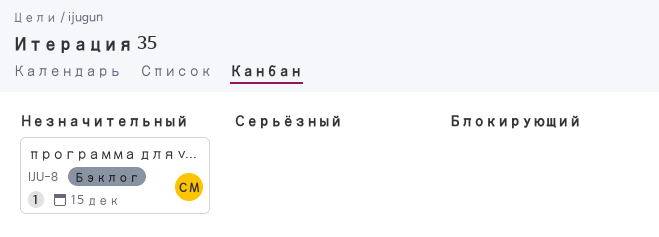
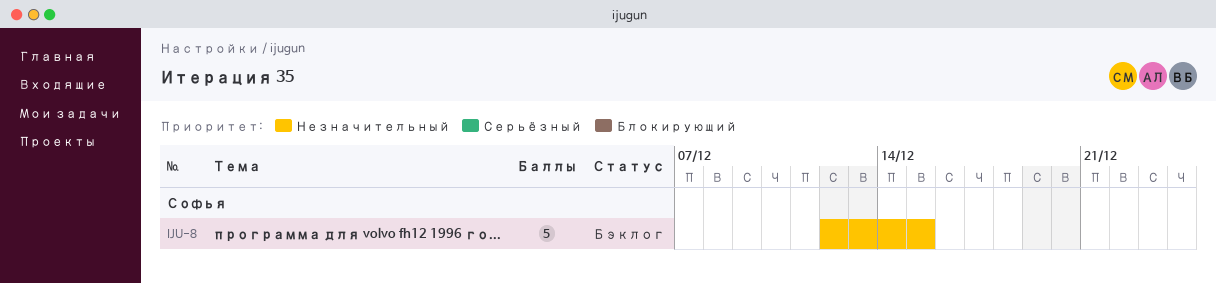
IJU-8, estimate: 1 -> 5

